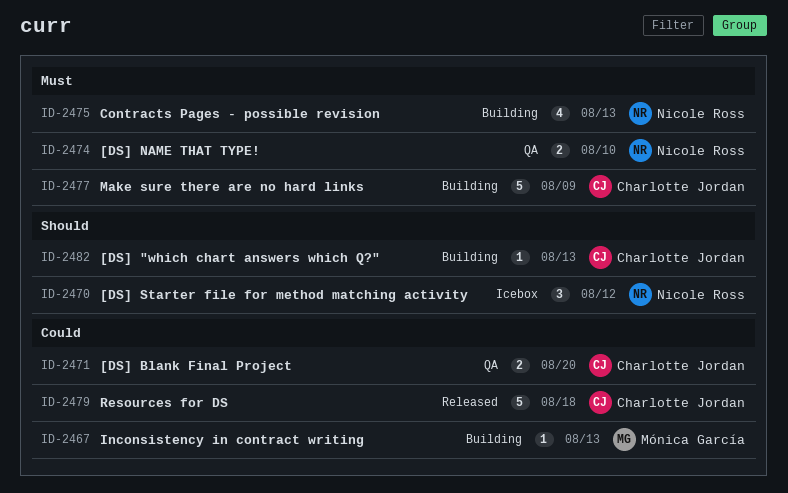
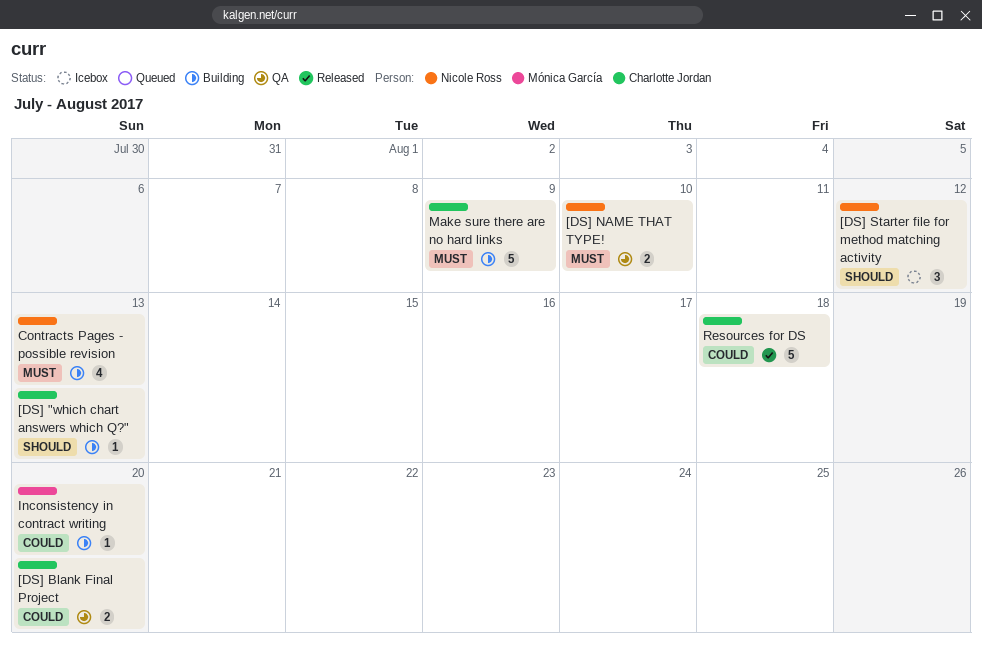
Inconsistency in contract writing, due: Aug 13 -> Aug 20

